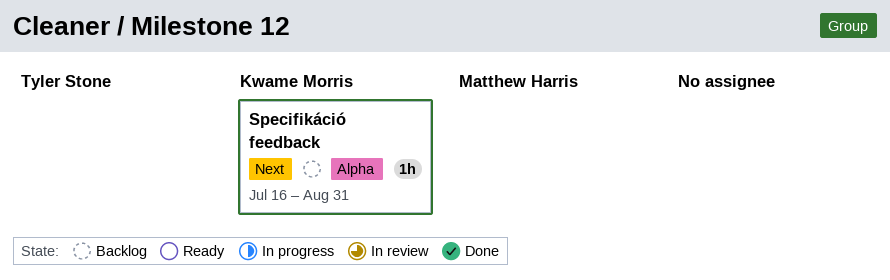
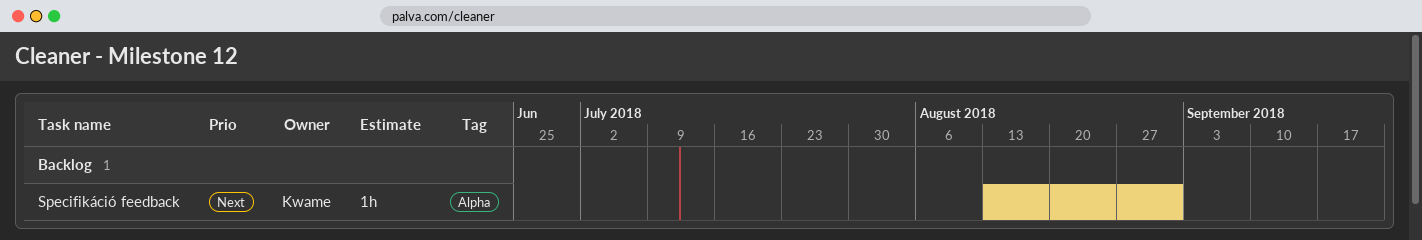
Specifikáció feedback, start: Jul 16 -> Aug 13

